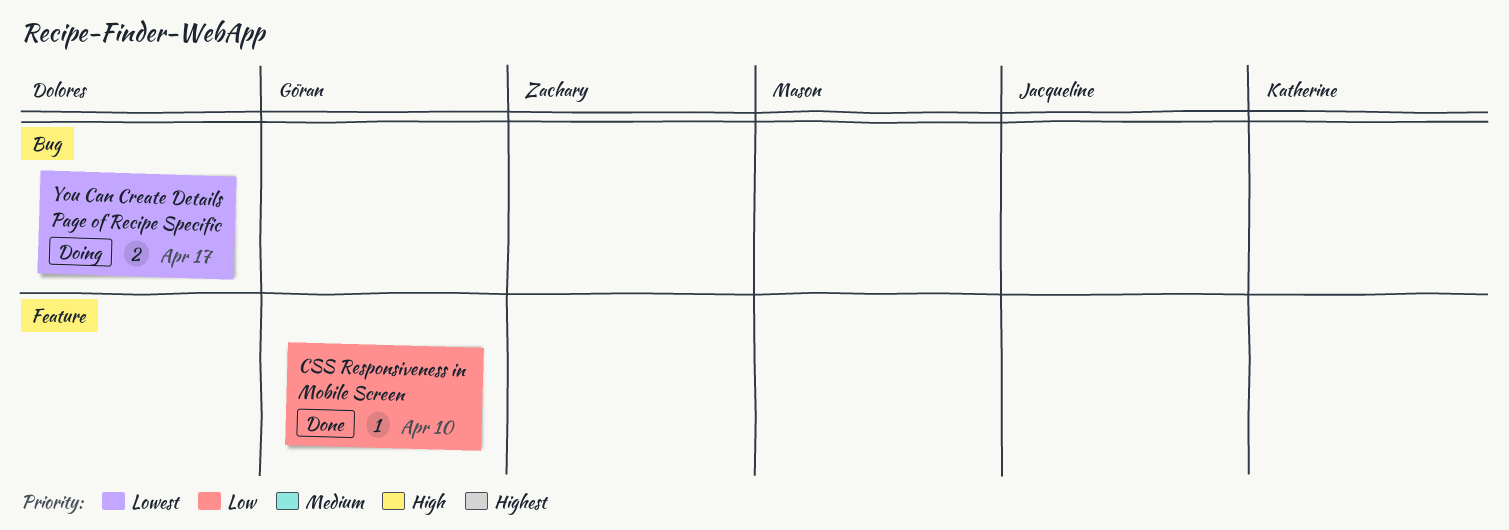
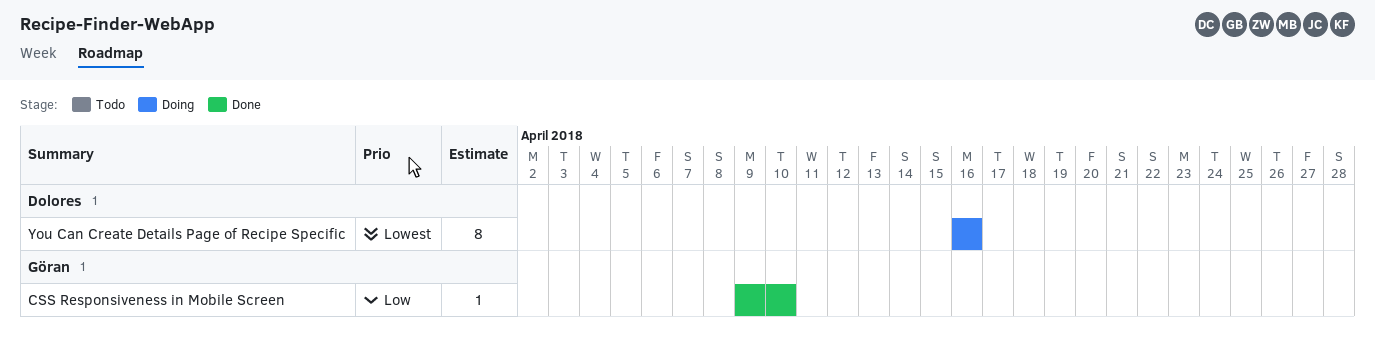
You Can Create Details Page of Recipe Specific, estimate: 2 -> 8
You Can Create Details Page of Recipe Specific, due: Apr 17 -> Apr 16

